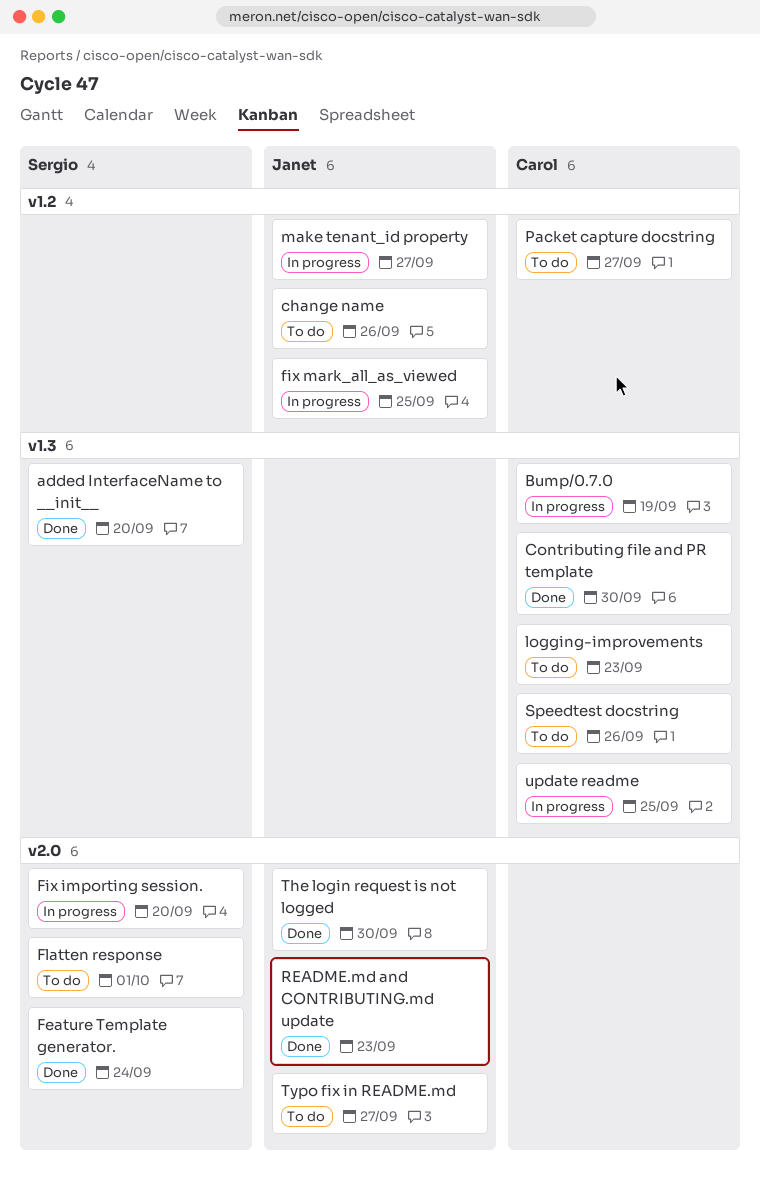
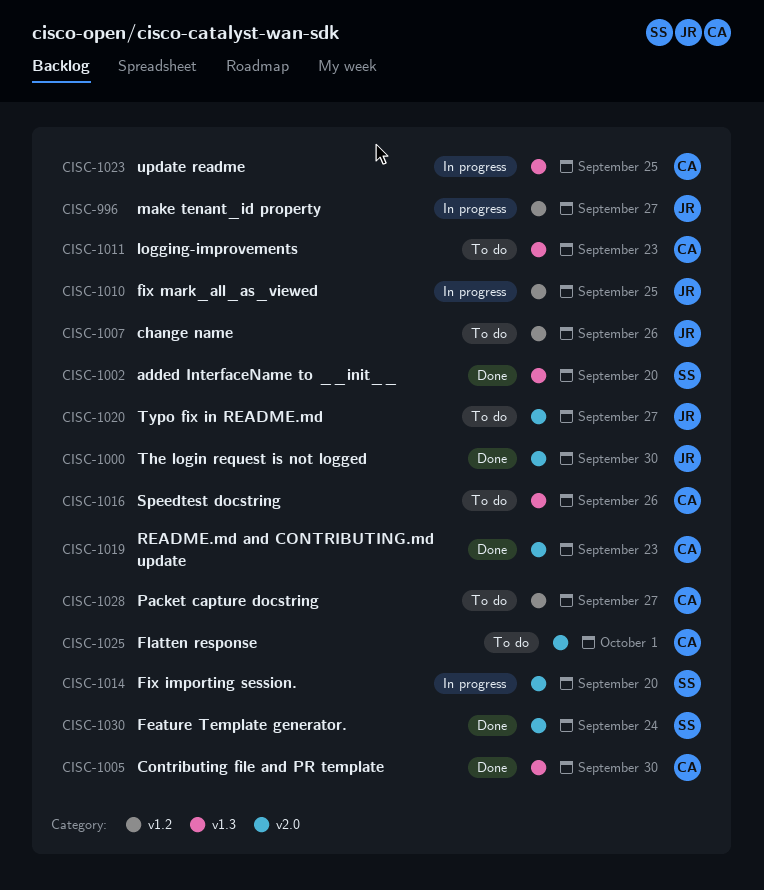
Bump/0.7.0: present -> none
Flatten response, owner: Sergio -> Carol
README.md and CONTRIBUTING.md update, owner: Janet -> Carol

